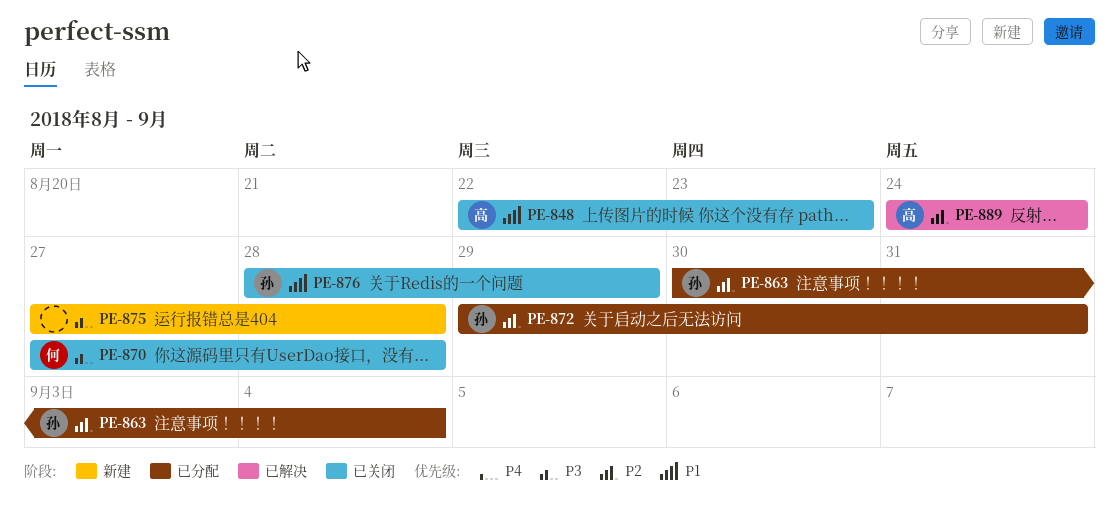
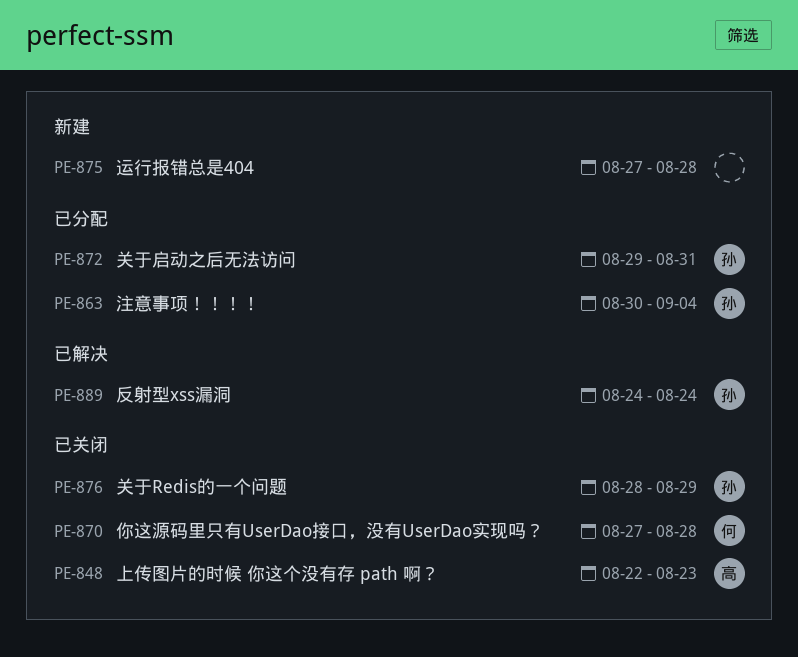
PE-889, owner: 高 -> 孙

